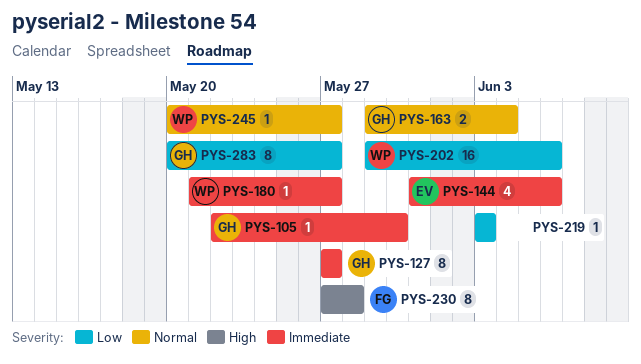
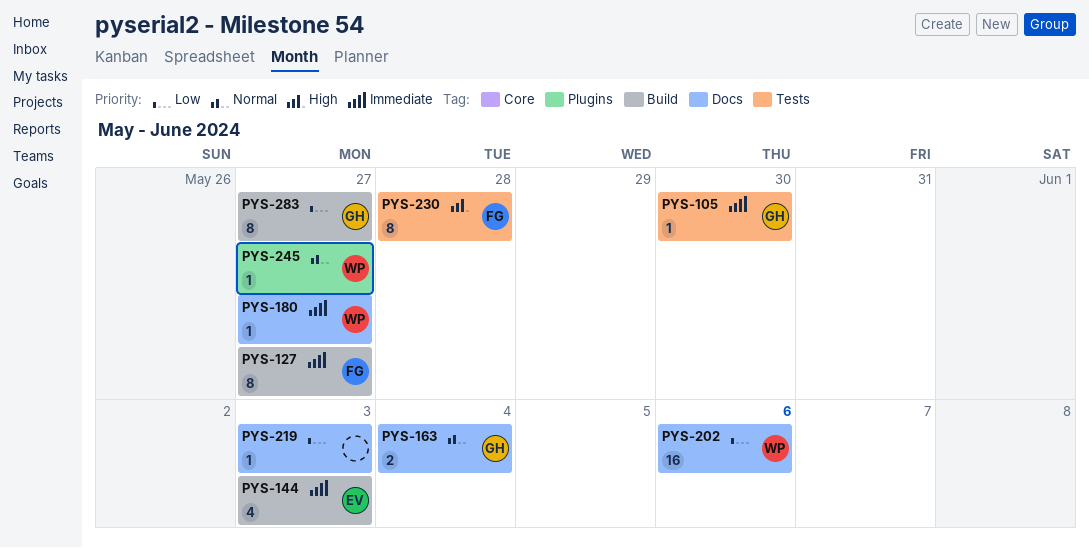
PYS-127, owner: GH -> FG
PYS-144, due: Jun 6 -> Jun 3

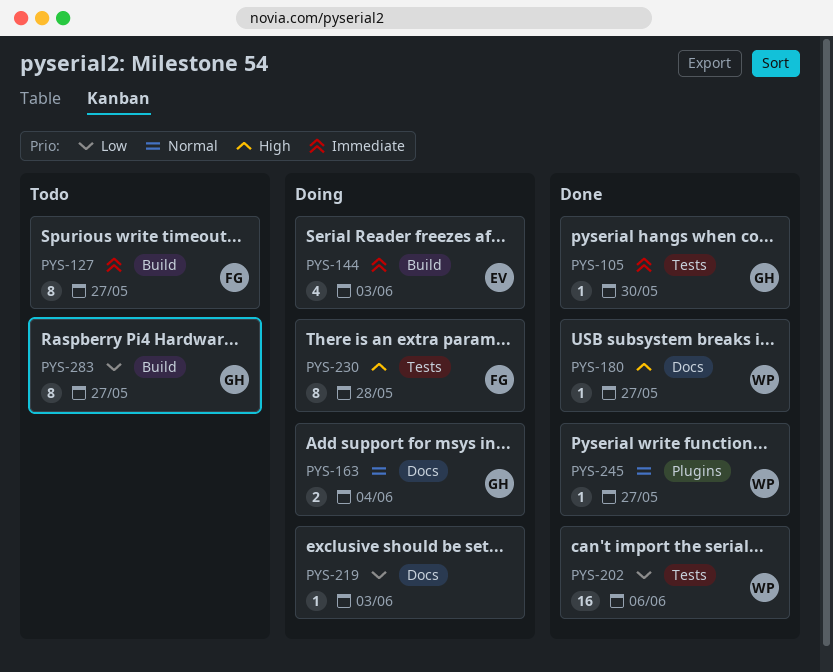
PYS-180, priority: Immediate -> High
PYS-202, label: Docs -> Tests

